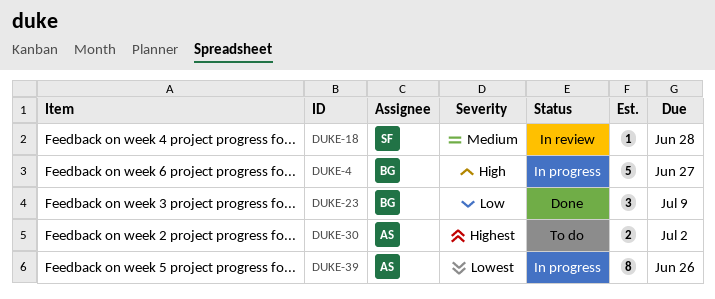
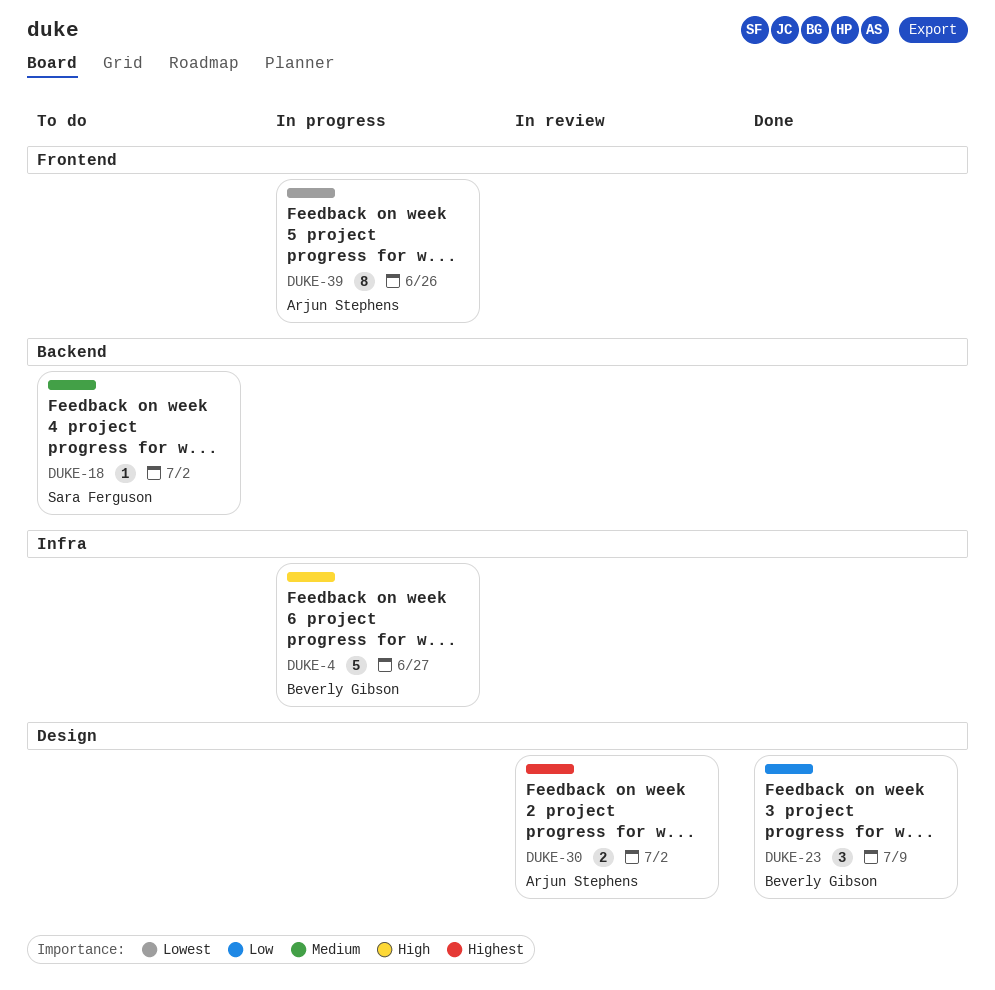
DUKE-18, status: In review -> To do
DUKE-18, due: Jun 28 -> Jul 2
DUKE-30, status: To do -> In review

